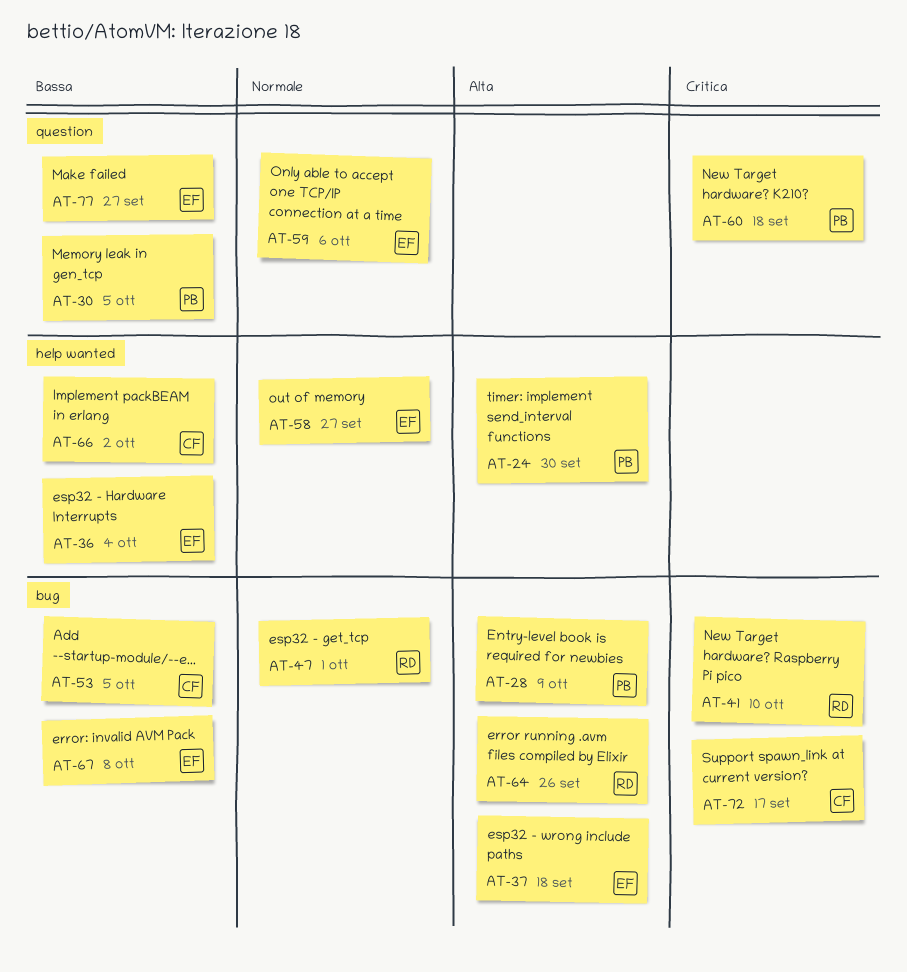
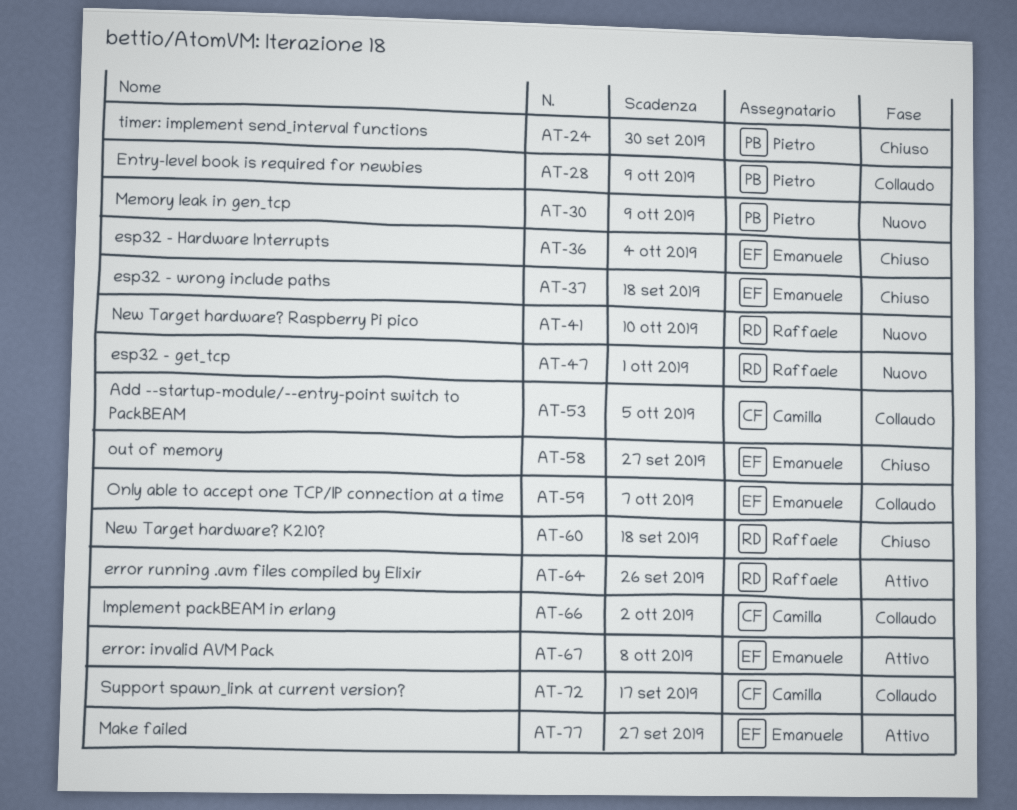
AT-30, due: Oct 5 -> Oct 9
AT-59, due: Oct 6 -> Oct 7
AT-60, owner: Pietro -> Raffaele

